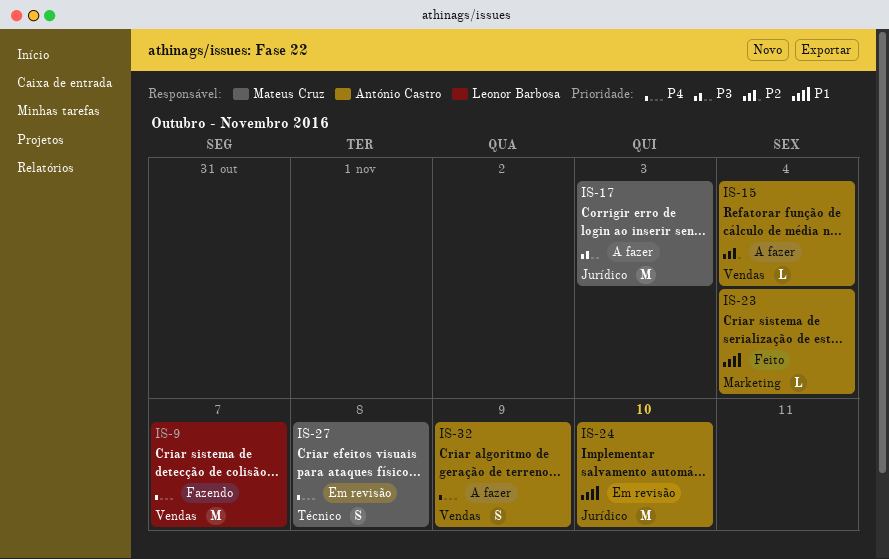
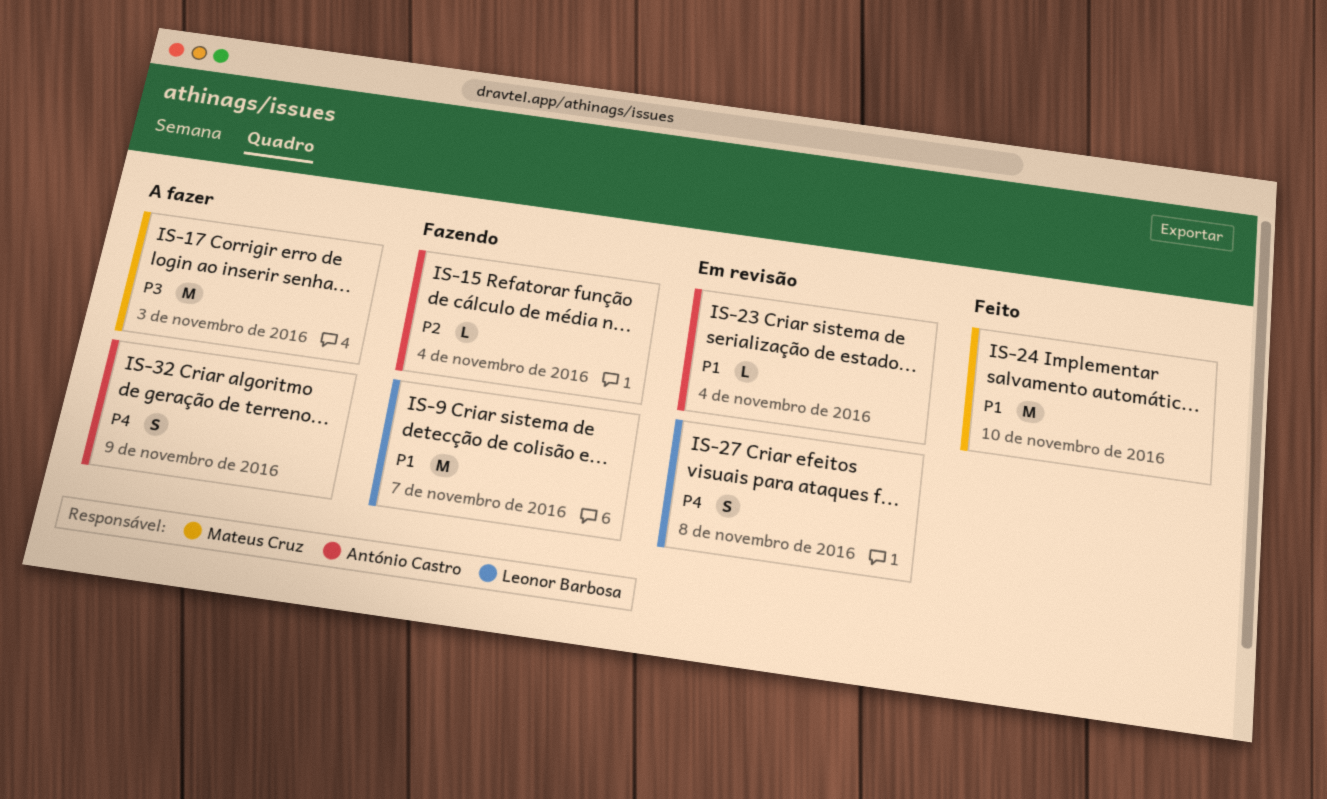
IS-9, priority: P4 -> P1
IS-15, status: A fazer -> Fazendo
IS-23, status: Feito -> Em revisão
IS-24, status: Em revisão -> Feito
IS-24, owner: António Castro -> Mateus Cruz
IS-27, owner: Mateus Cruz -> Leonor Barbosa

